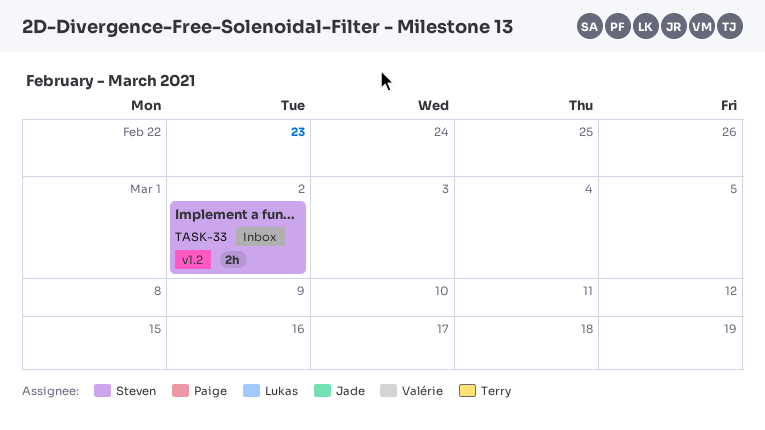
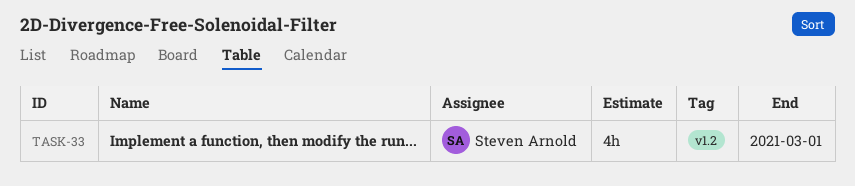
TASK-33, estimate: 2h -> 4h
TASK-33, due: Mar 2 -> Mar 1

